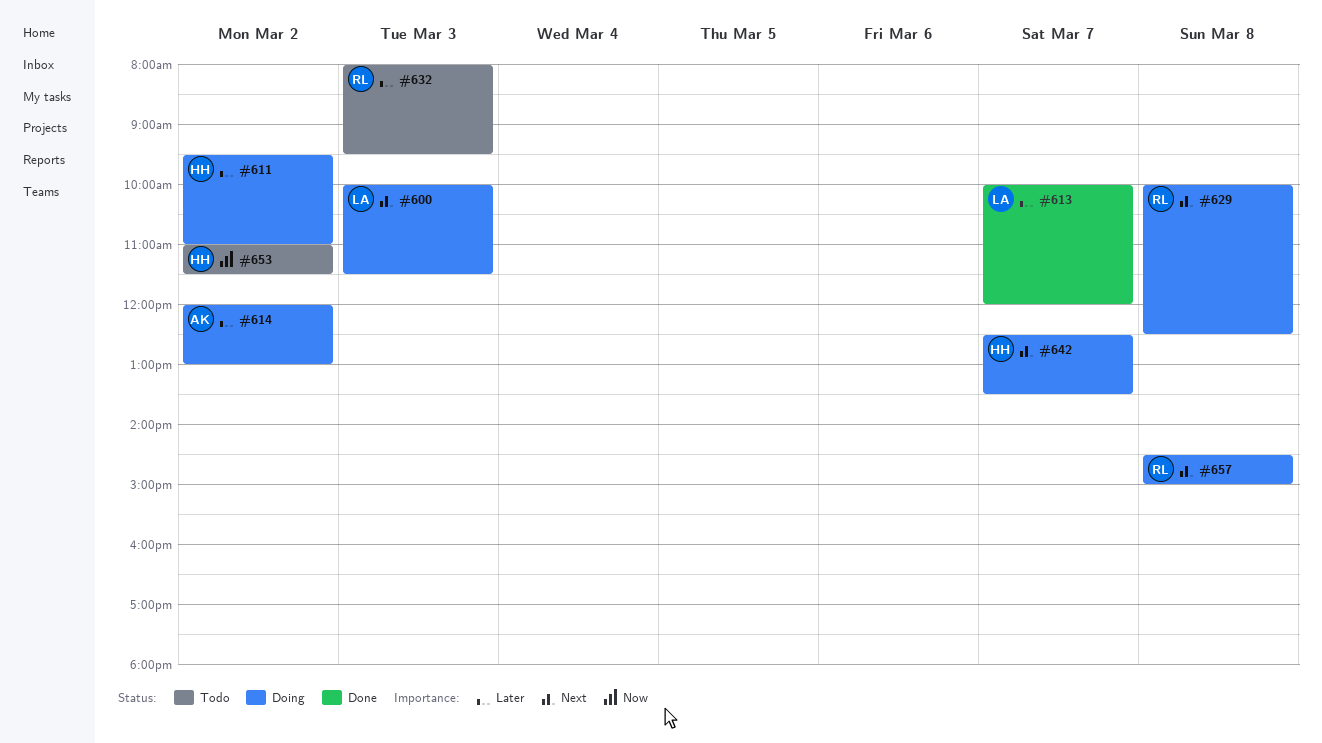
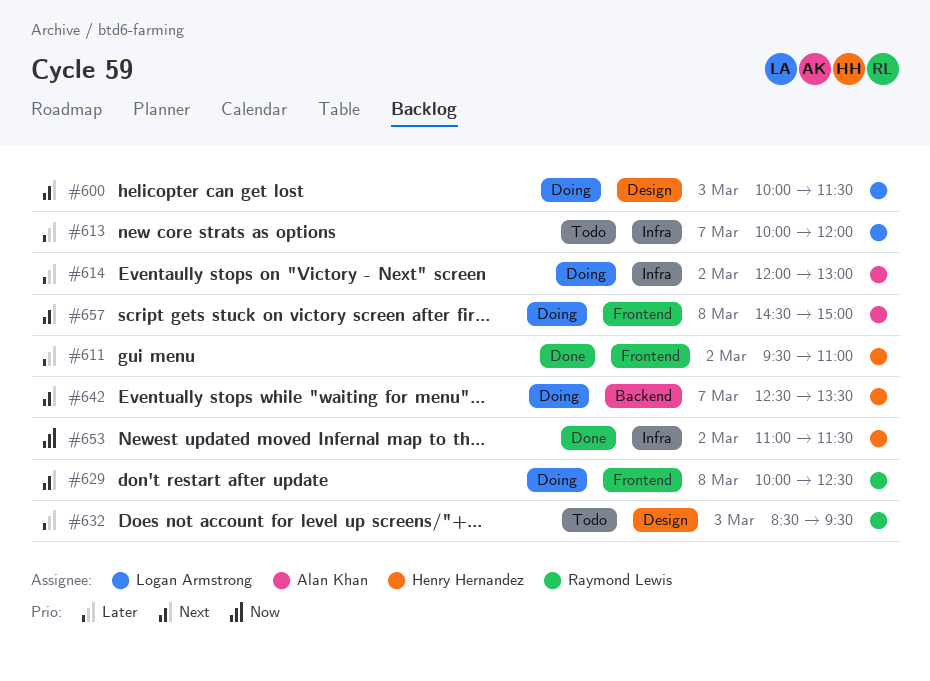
#611, status: Doing -> Done
#613, status: Done -> Todo
#632, begins: 08:00 -> 08:30
#653, status: Todo -> Done
#657, owner: Raymond Lewis -> Alan Khan

